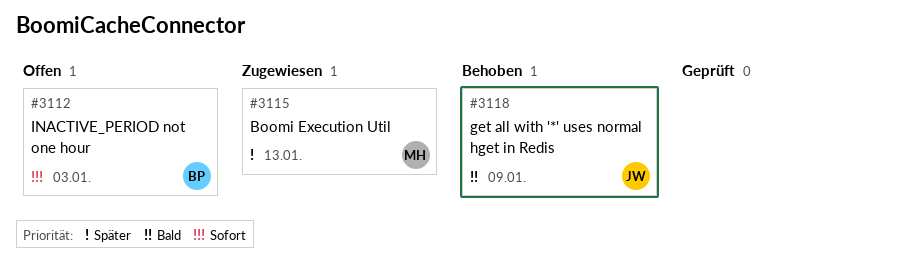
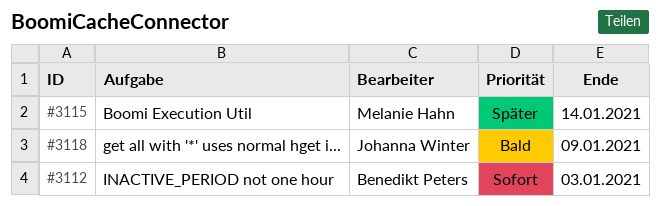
#3115, due: Jan 13 -> Jan 14

